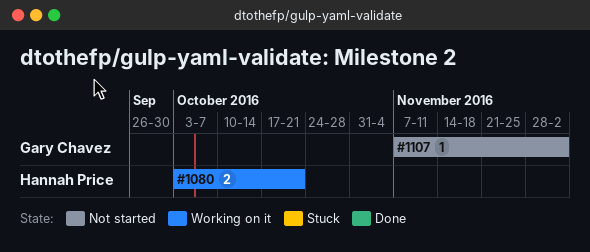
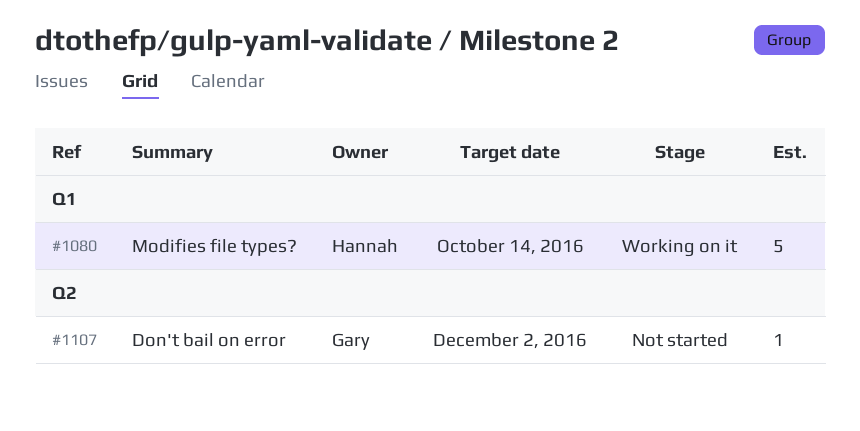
#1080, estimate: 2 -> 5
#1080, due: Oct 21 -> Oct 14

